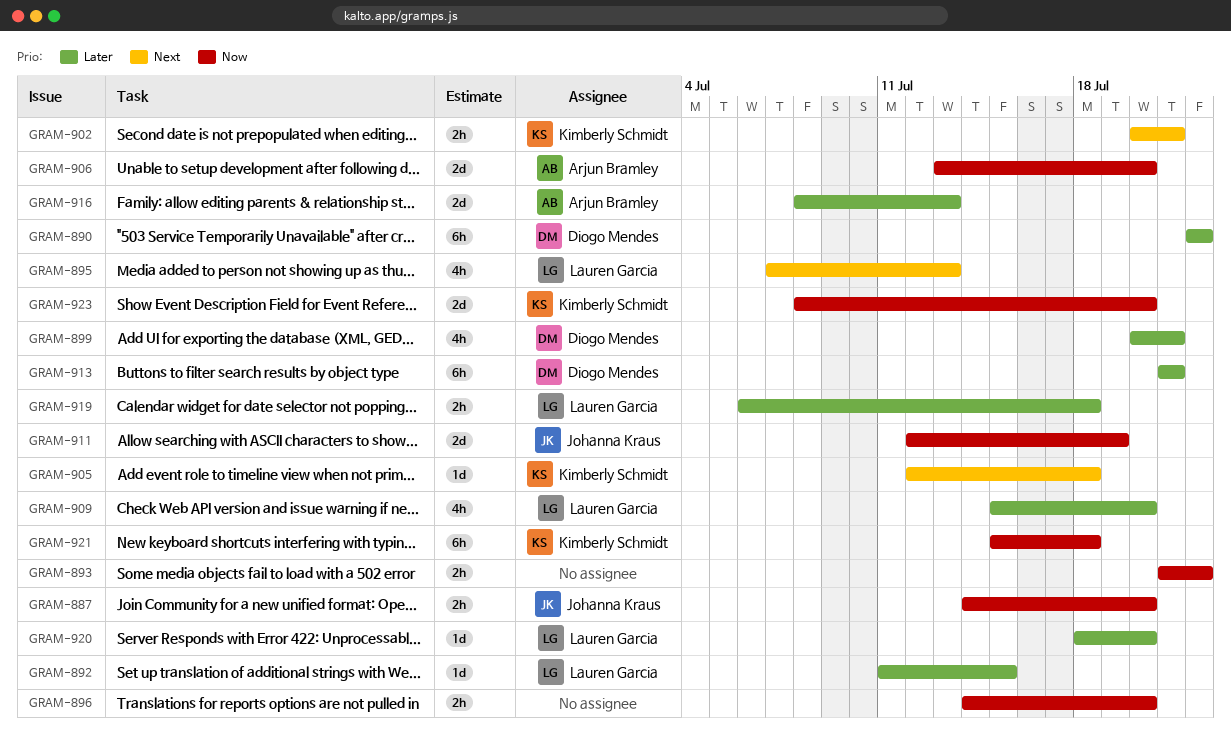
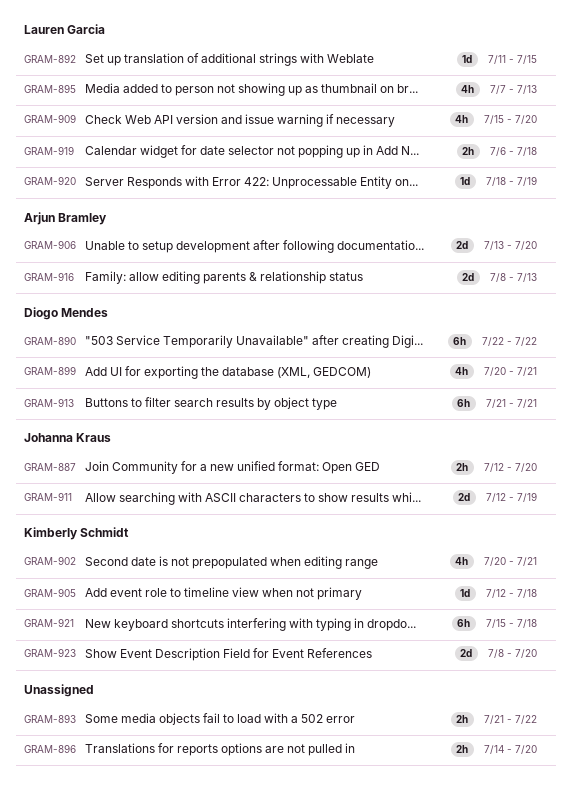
GRAM-887, start: Jul 14 -> Jul 12
GRAM-902, estimate: 2h -> 4h
GRAM-920, due: Jul 20 -> Jul 19

